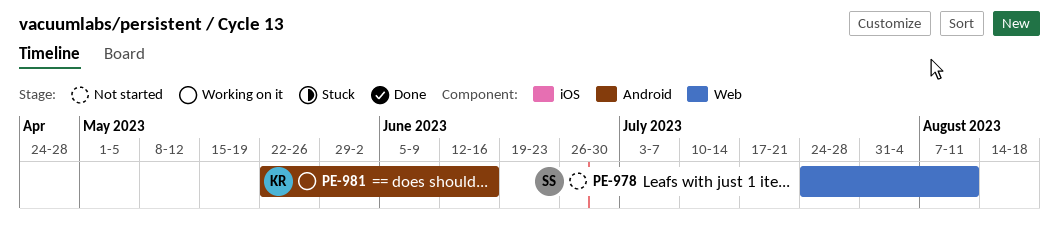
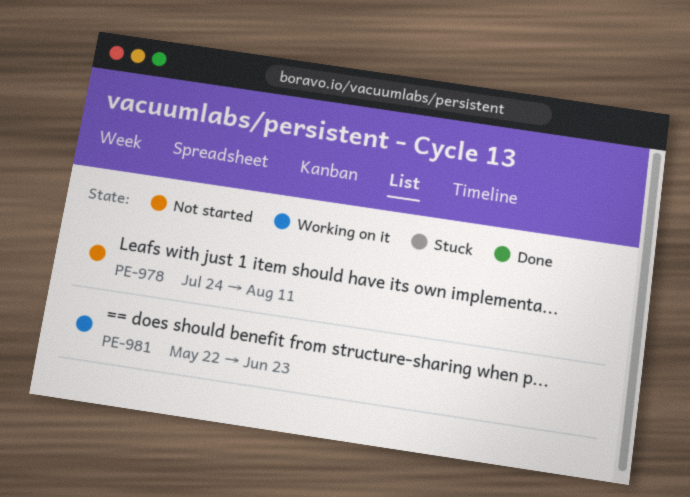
PE-981, due: Jun 16 -> Jun 23

